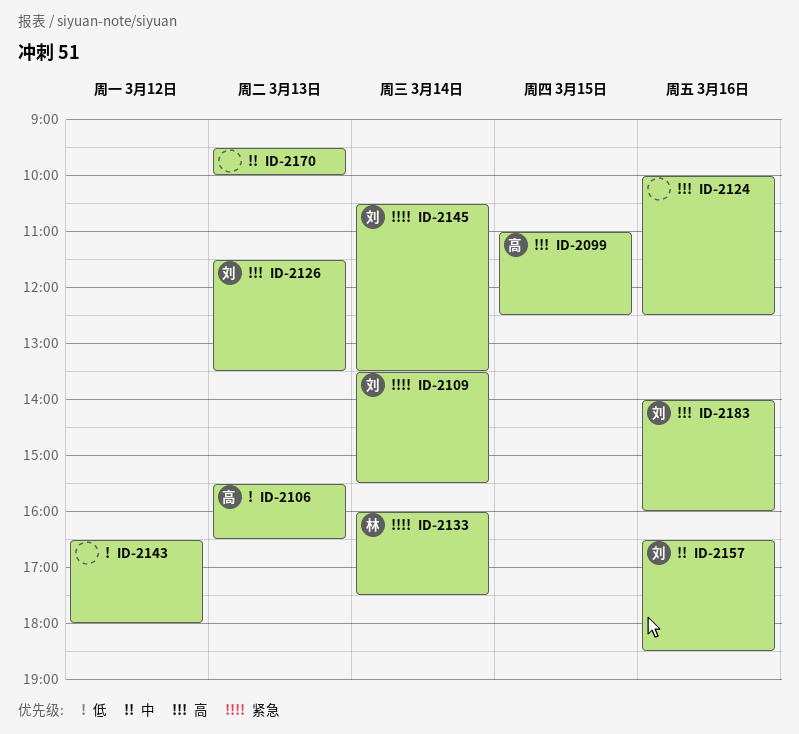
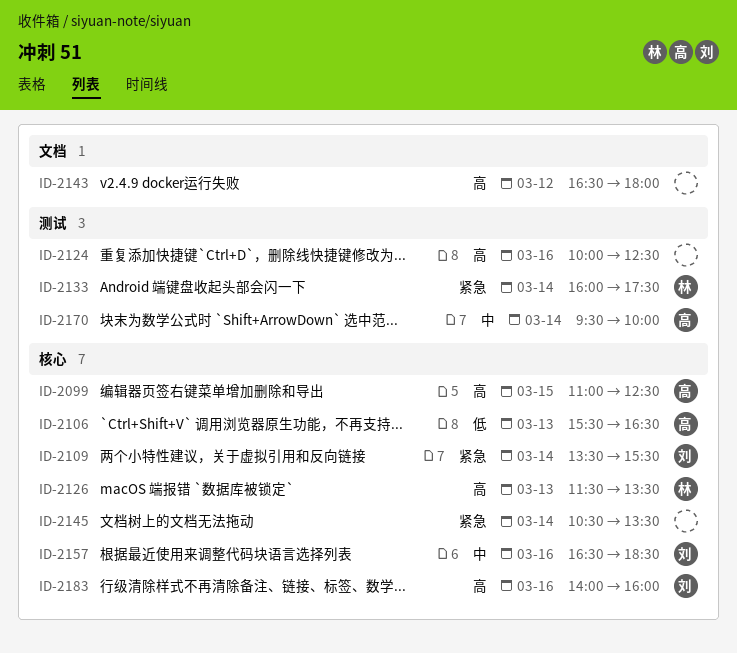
ID-2126, owner: 刘 -> 林
ID-2143, priority: 低 -> 高
ID-2145, owner: 刘 -> none
ID-2170, owner: none -> 高
ID-2170, day: Mar 13 -> Mar 14

